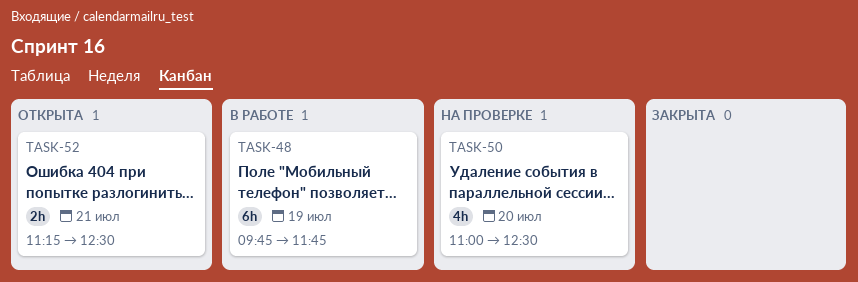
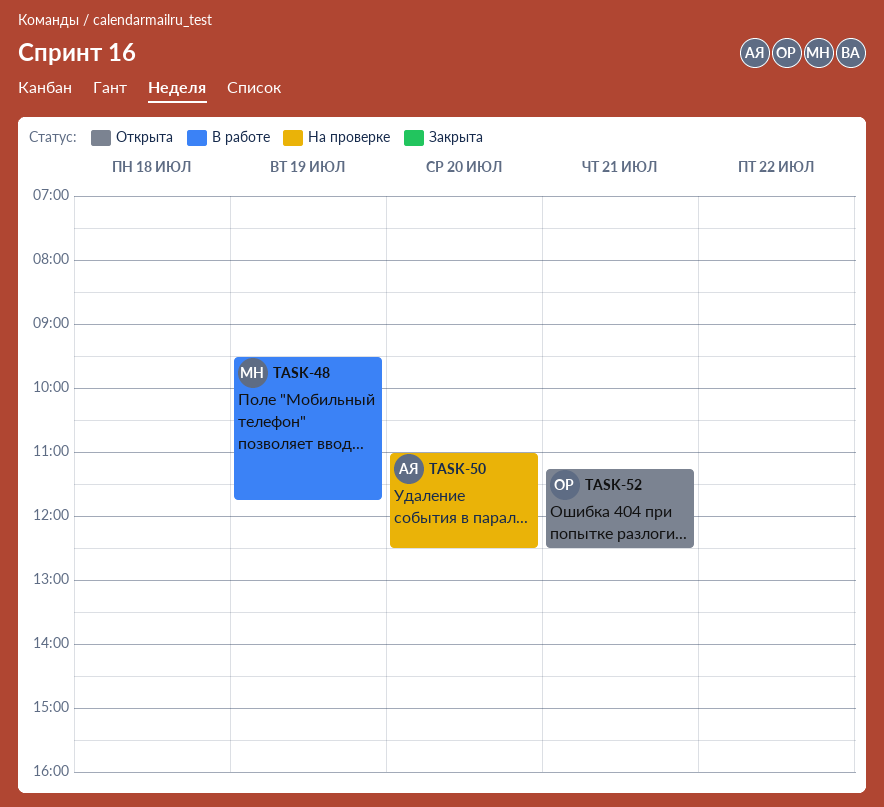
TASK-48, begins: 09:45 -> 09:30

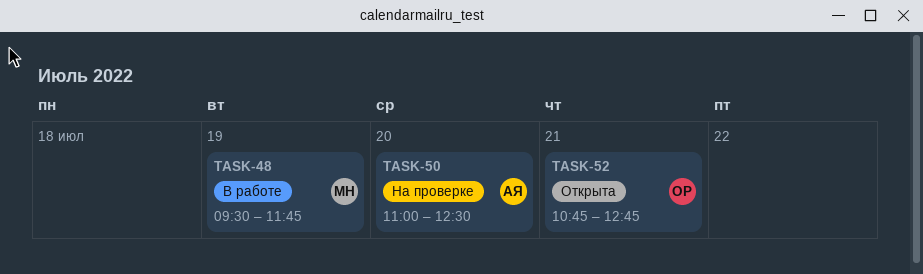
TASK-52, begins: 11:15 -> 10:45
TASK-52, ends: 12:30 -> 12:45

